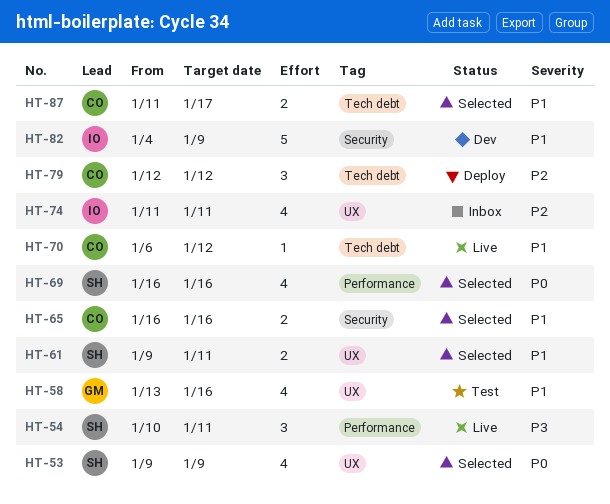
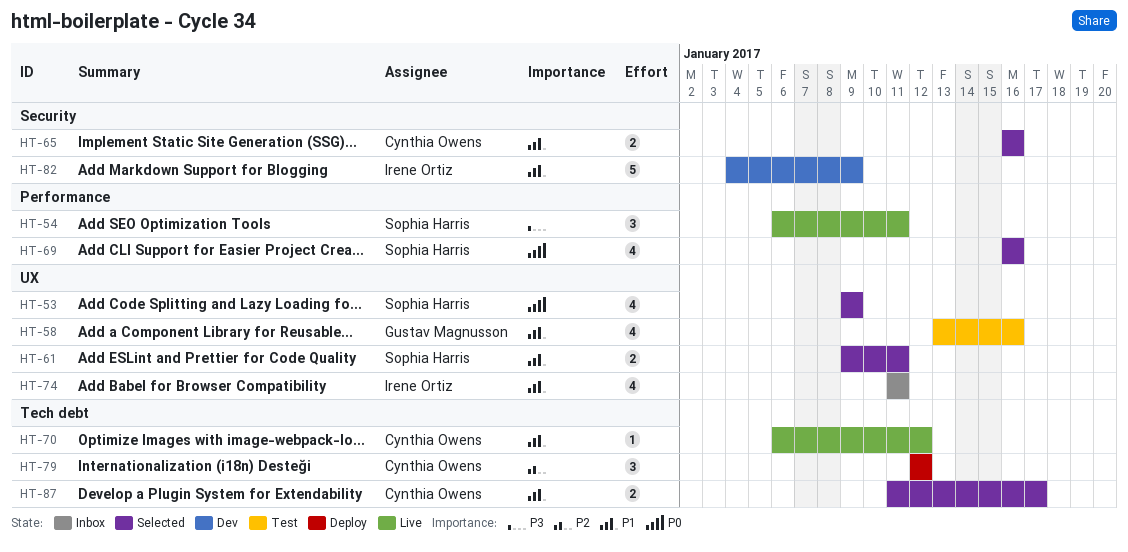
HT-54, start: Jan 10 -> Jan 6
HT-74, priority: P2 -> P1

